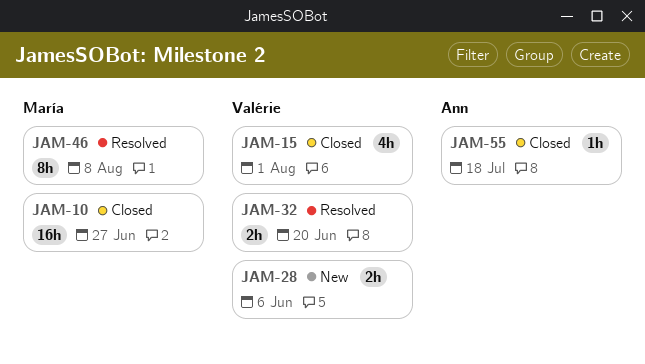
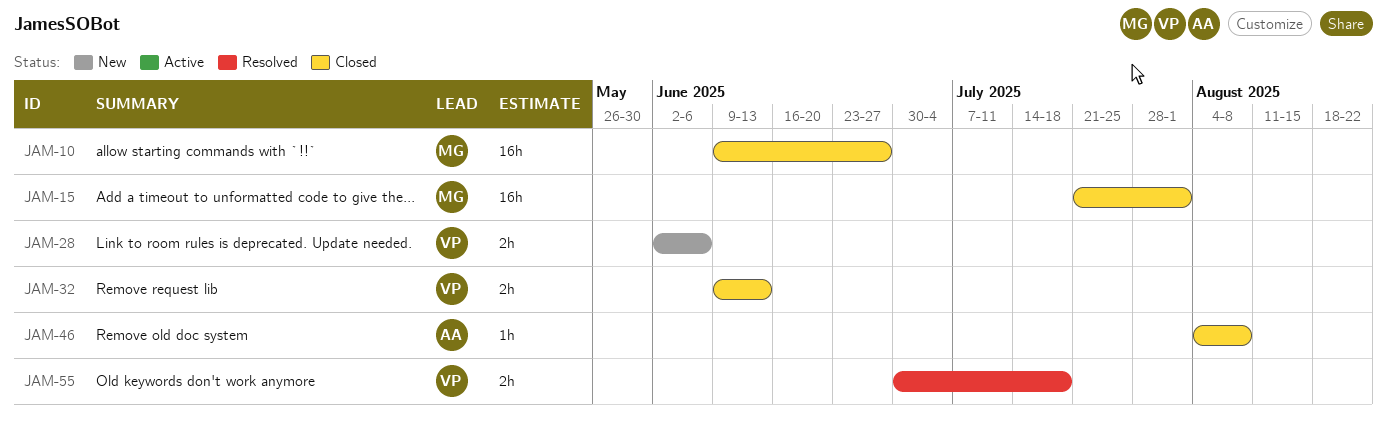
JAM-15, owner: Valérie -> María
JAM-15, estimate: 4h -> 16h
JAM-32, status: Resolved -> Closed
JAM-32, due: Jun 20 -> Jun 13
JAM-46, status: Resolved -> Closed
JAM-46, owner: María -> Ann
JAM-46, estimate: 8h -> 1h
JAM-55, status: Closed -> Resolved
JAM-55, owner: Ann -> Valérie
JAM-55, estimate: 1h -> 2h

